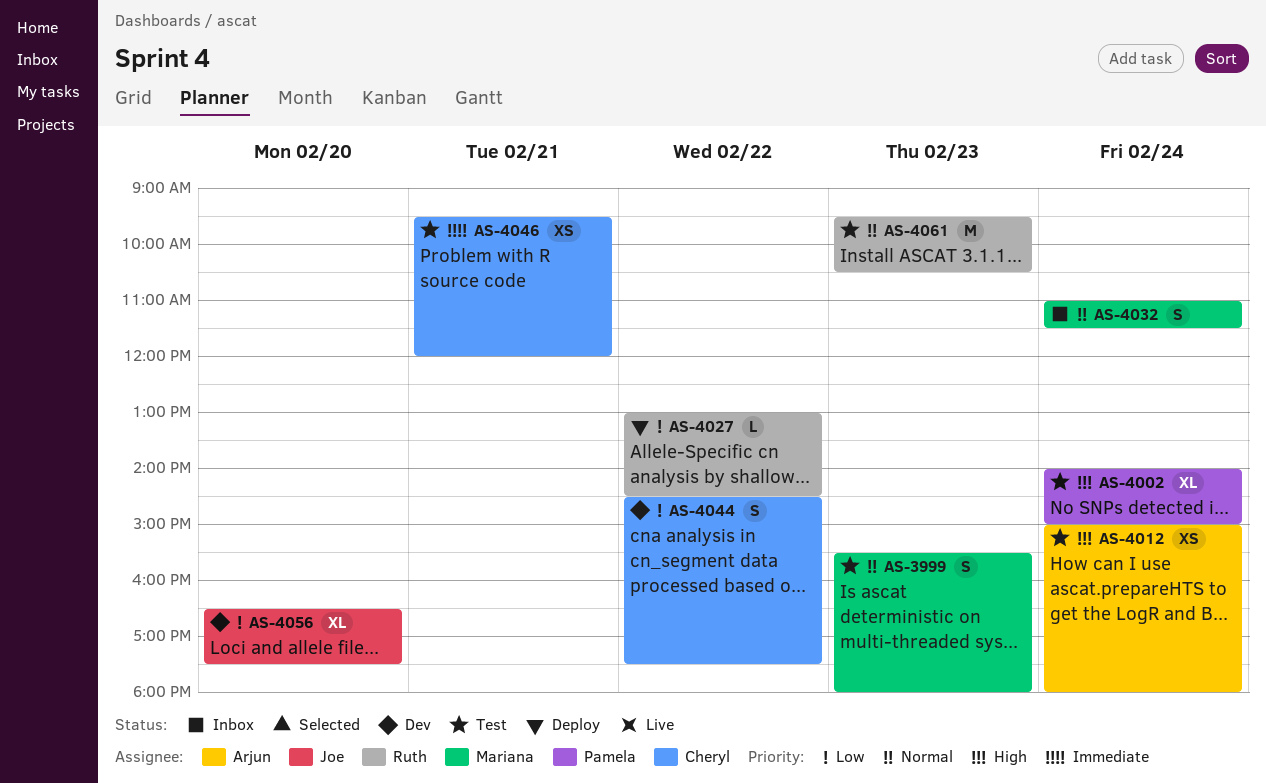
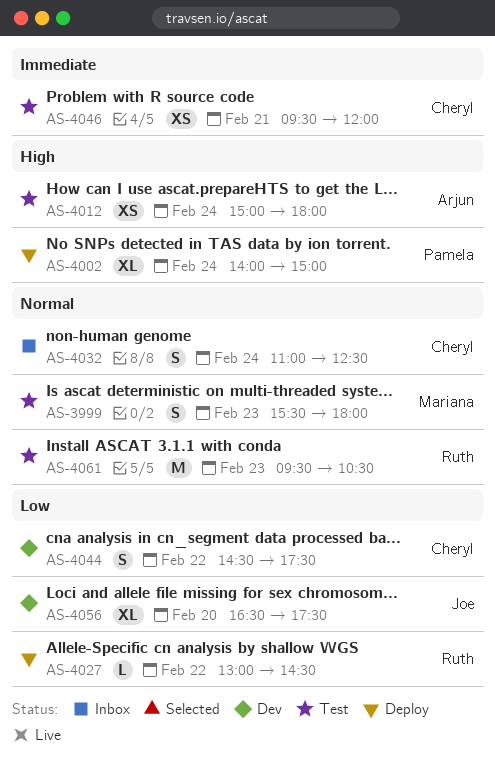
AS-4002, status: Test -> Deploy
AS-4032, owner: Mariana -> Cheryl
AS-4032, ends: 11:30 -> 12:30

